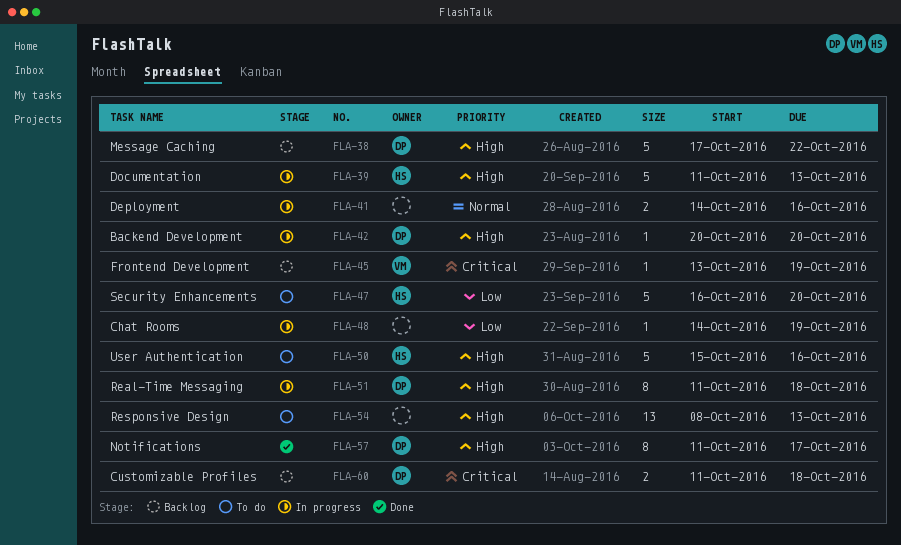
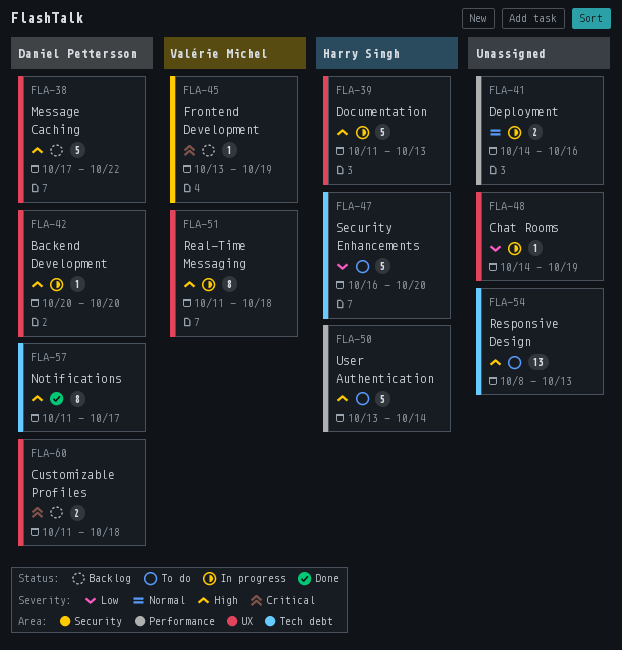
FLA-50, start: Oct 15 -> Oct 13
FLA-50, due: Oct 16 -> Oct 14
FLA-51, owner: Daniel Pettersson -> Valérie Michel

